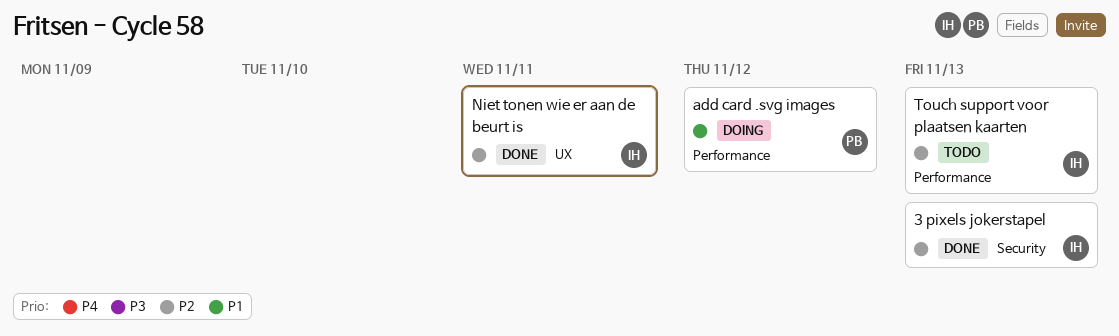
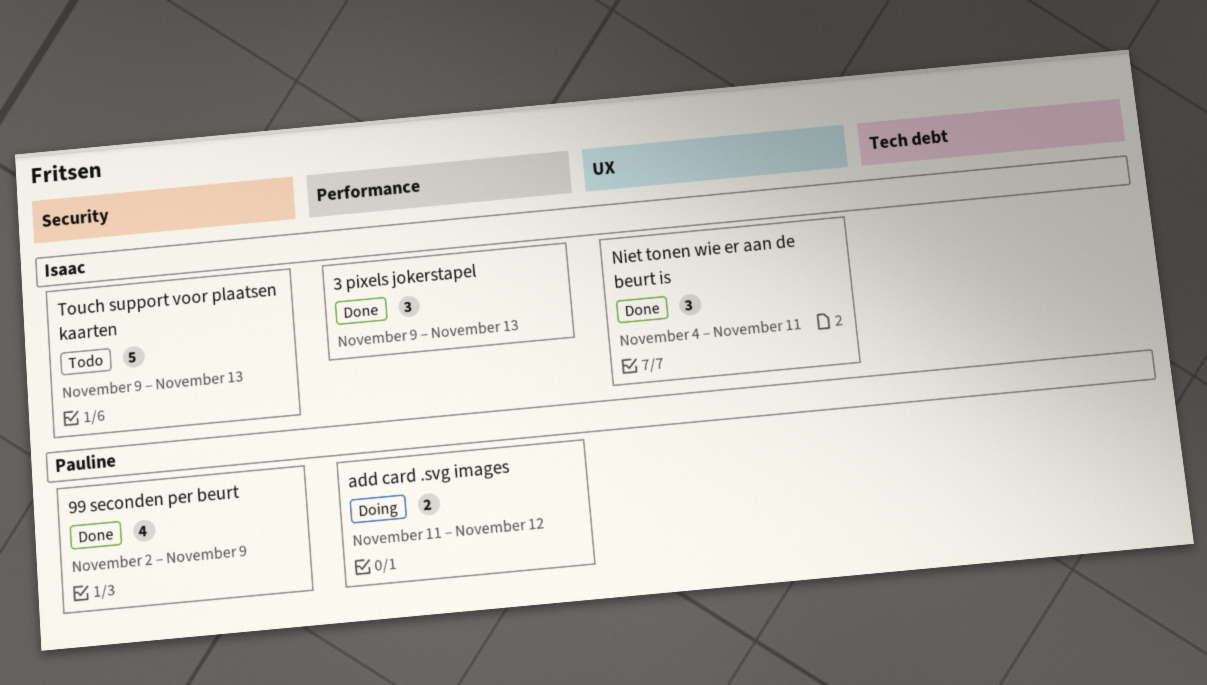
3 pixels jokerstapel, label: Security -> Performance
99 seconden per beurt: none -> present
Touch support voor plaatsen kaarten, label: Performance -> Security

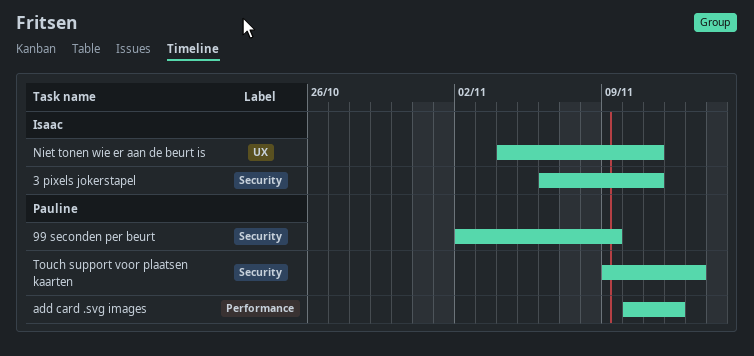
3 pixels jokerstapel, label: Performance -> Security
3 pixels jokerstapel, start: Nov 9 -> Nov 6
3 pixels jokerstapel, due: Nov 13 -> Nov 11
add card .svg images, start: Nov 11 -> Nov 10
Touch support voor plaatsen kaarten, owner: Isaac -> Pauline

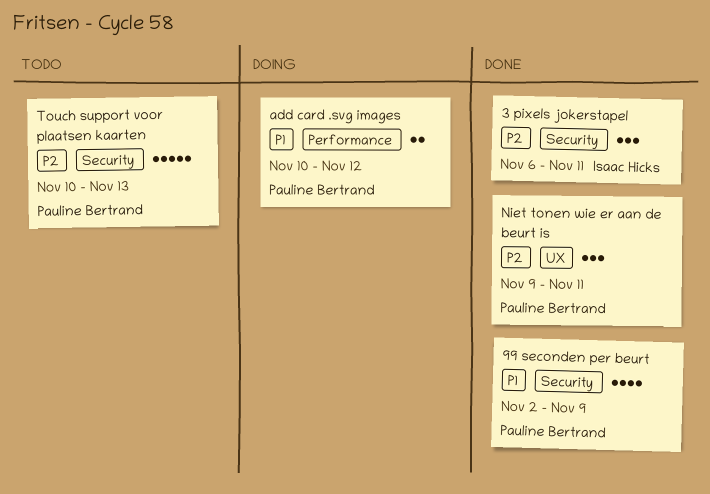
Niet tonen wie er aan de beurt is, owner: Isaac Hicks -> Pauline Bertrand
Niet tonen wie er aan de beurt is, start: Nov 4 -> Nov 9
Touch support voor plaatsen kaarten, start: Nov 9 -> Nov 10

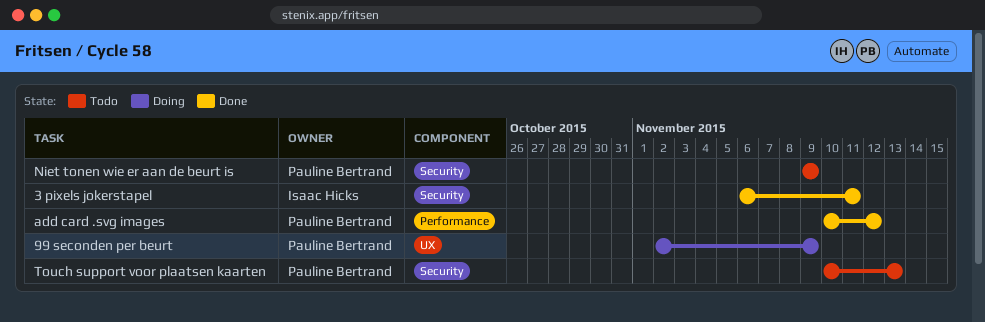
99 seconden per beurt, status: Done -> Doing
99 seconden per beurt, label: Security -> UX
add card .svg images, status: Doing -> Done
Niet tonen wie er aan de beurt is, status: Done -> Todo
Niet tonen wie er aan de beurt is, label: UX -> Security
Niet tonen wie er aan de beurt is, due: Nov 11 -> Nov 9

